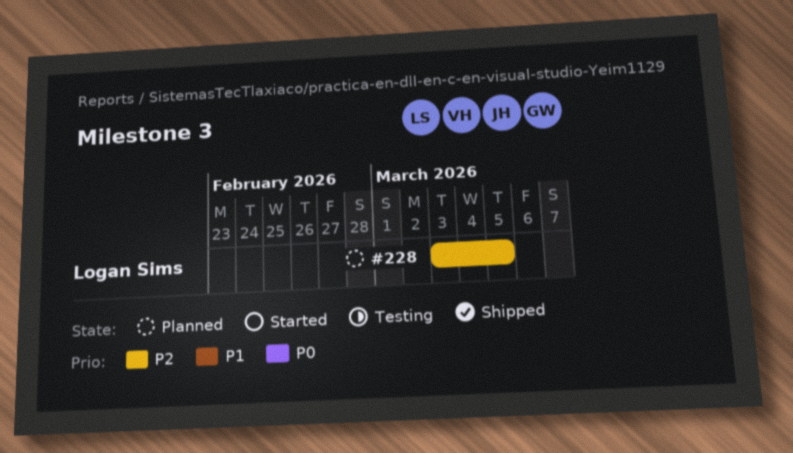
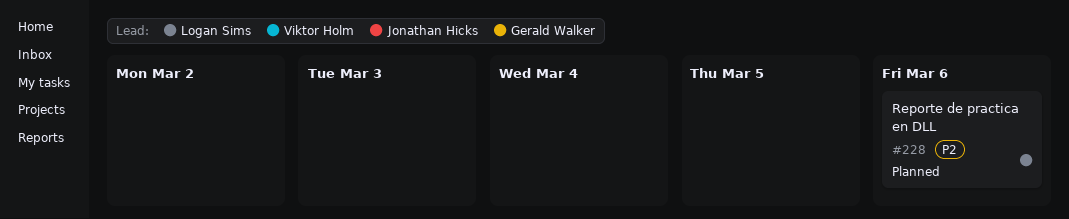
#228, due: Mar 5 -> Mar 6

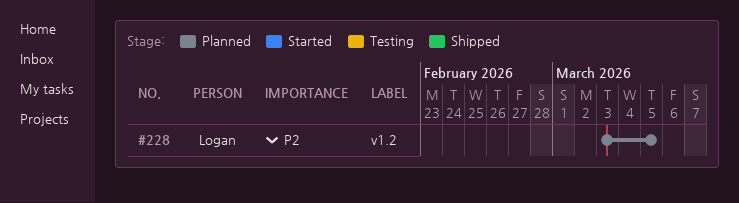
#228, due: Mar 6 -> Mar 5

